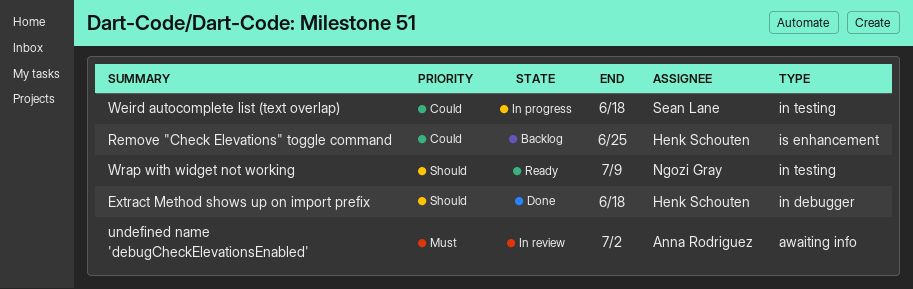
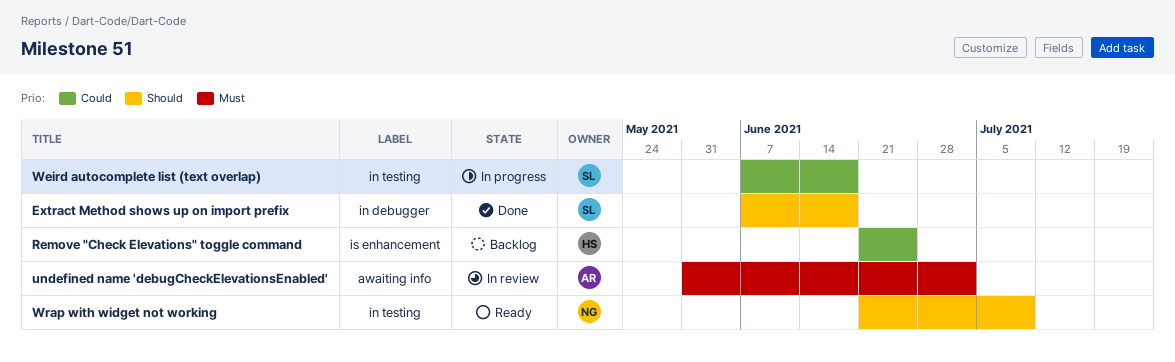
Extract Method shows up on import prefix, owner: Henk Schouten -> Sean Lane

